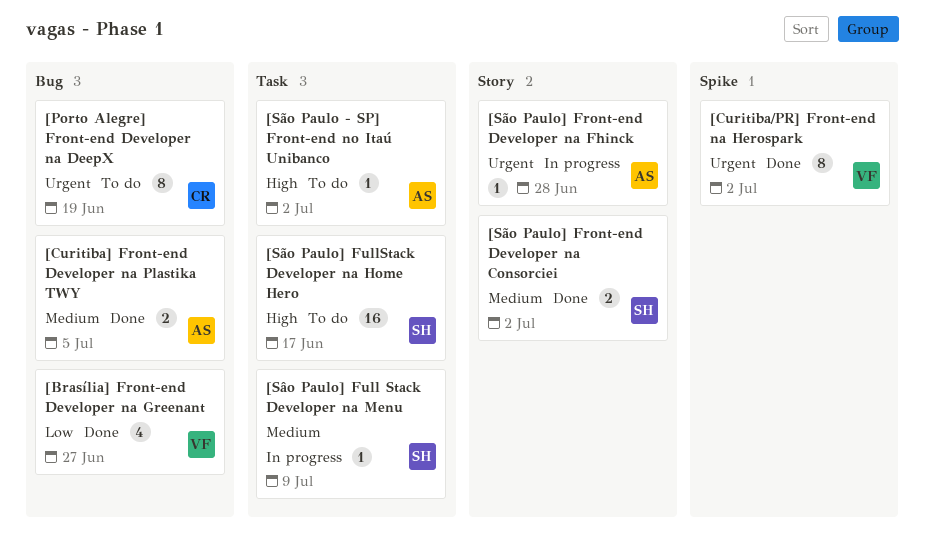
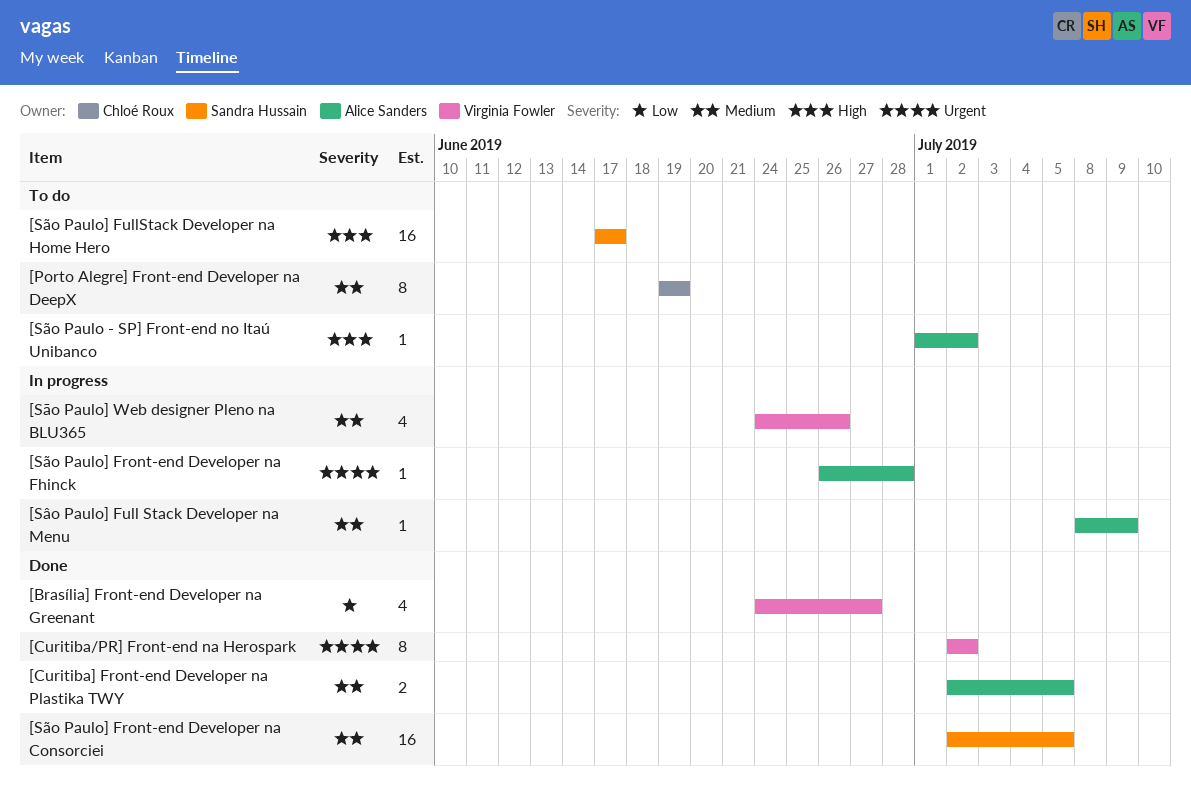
[Porto Alegre] Front-end Developer na DeepX, priority: Urgent -> Medium
[Sâo Paulo] Full Stack Developer na Menu, owner: Sandra Hussain -> Alice Sanders
[São Paulo] Front-end Developer na Consorciei, estimate: 2 -> 16
[São Paulo] Front-end Developer na Consorciei, due: Jul 2 -> Jul 5
[Sāo Paulo] Web designer Pleno na BLU365: none -> present

